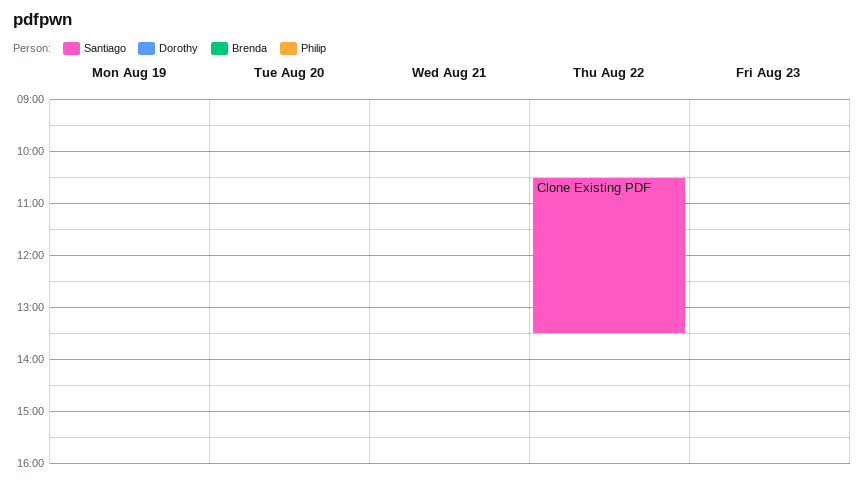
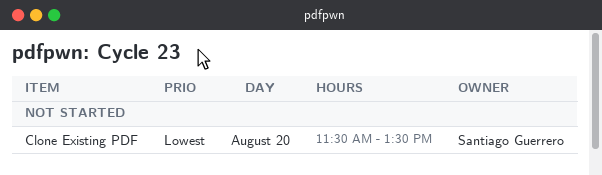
Clone Existing PDF, day: Aug 22 -> Aug 20
Clone Existing PDF, begins: 10:30 -> 11:30

